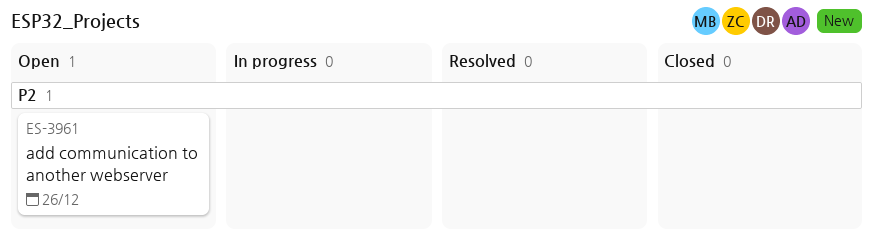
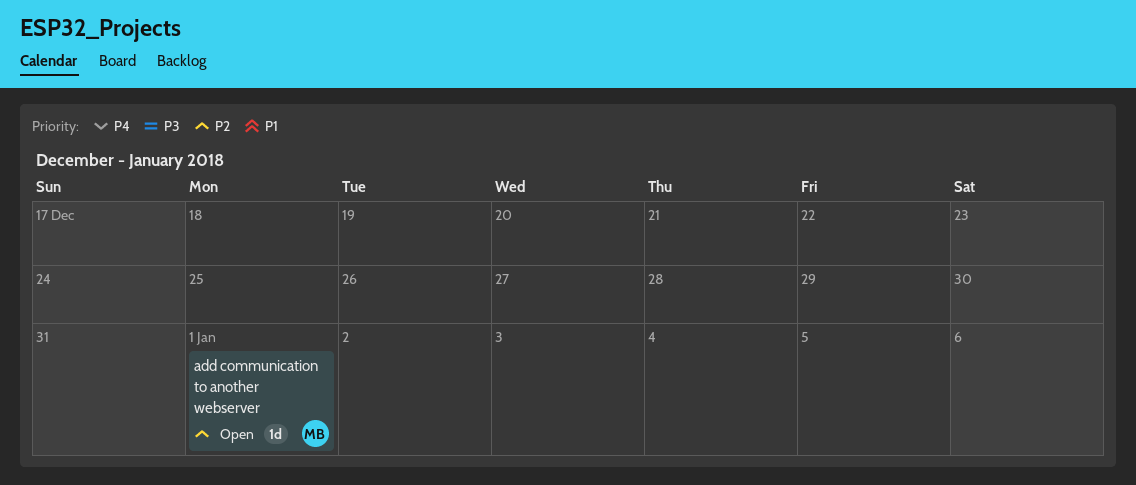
add communication to another webserver, due: Dec 26 -> Jan 1

